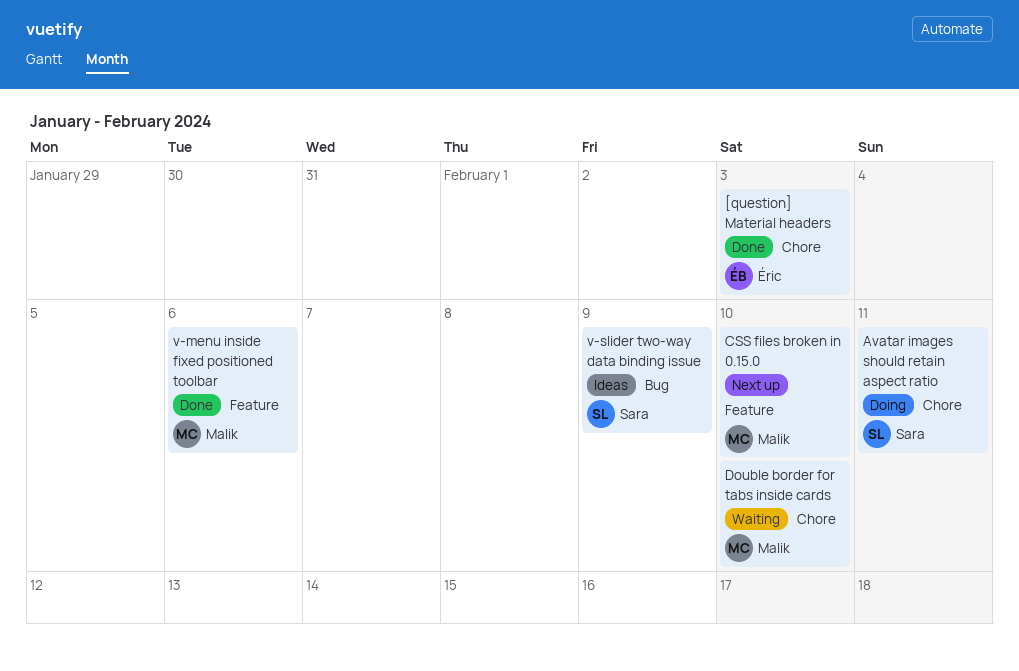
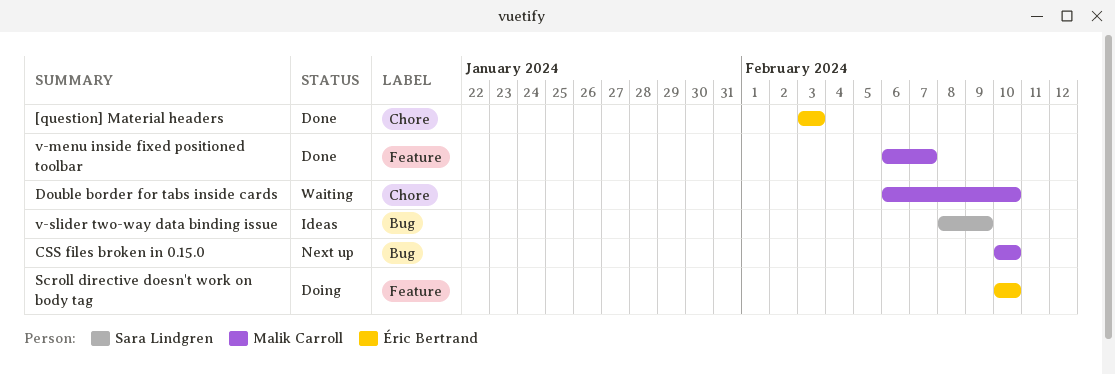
Avatar images should retain aspect ratio: present -> none
CSS files broken in 0.15.0, label: Feature -> Bug
Scroll directive doesn't work on body tag: none -> present
v-menu inside fixed positioned toolbar, due: Feb 6 -> Feb 7

